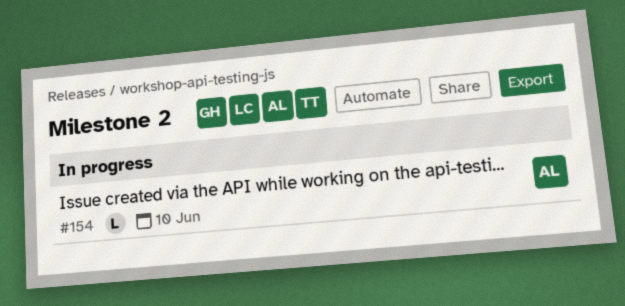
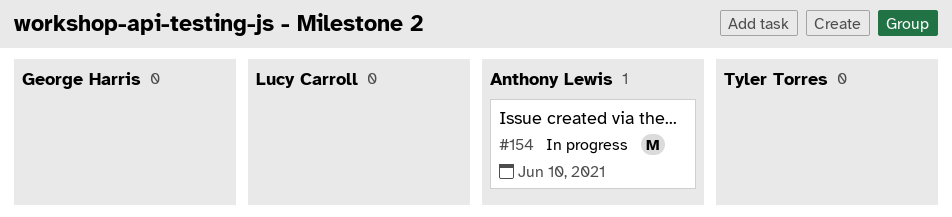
#154, estimate: L -> M

